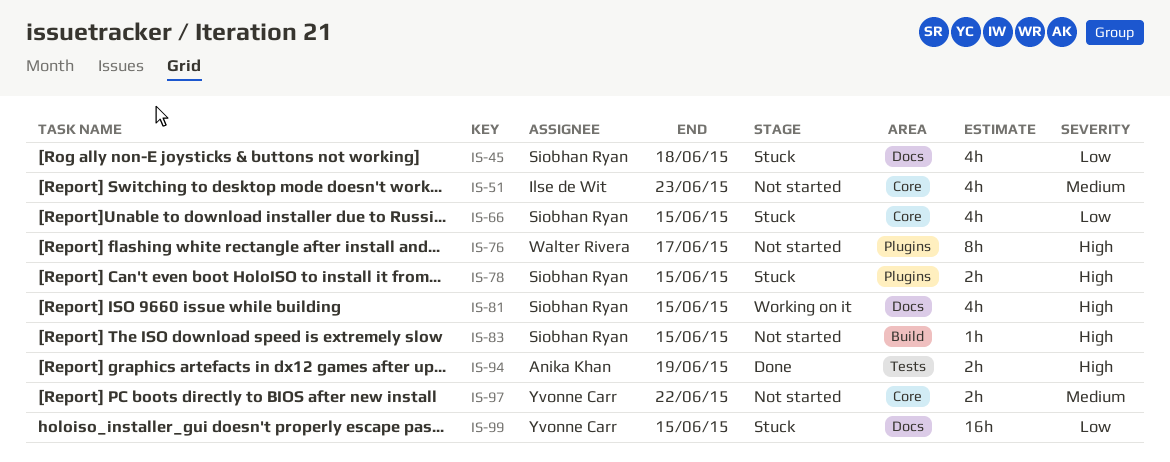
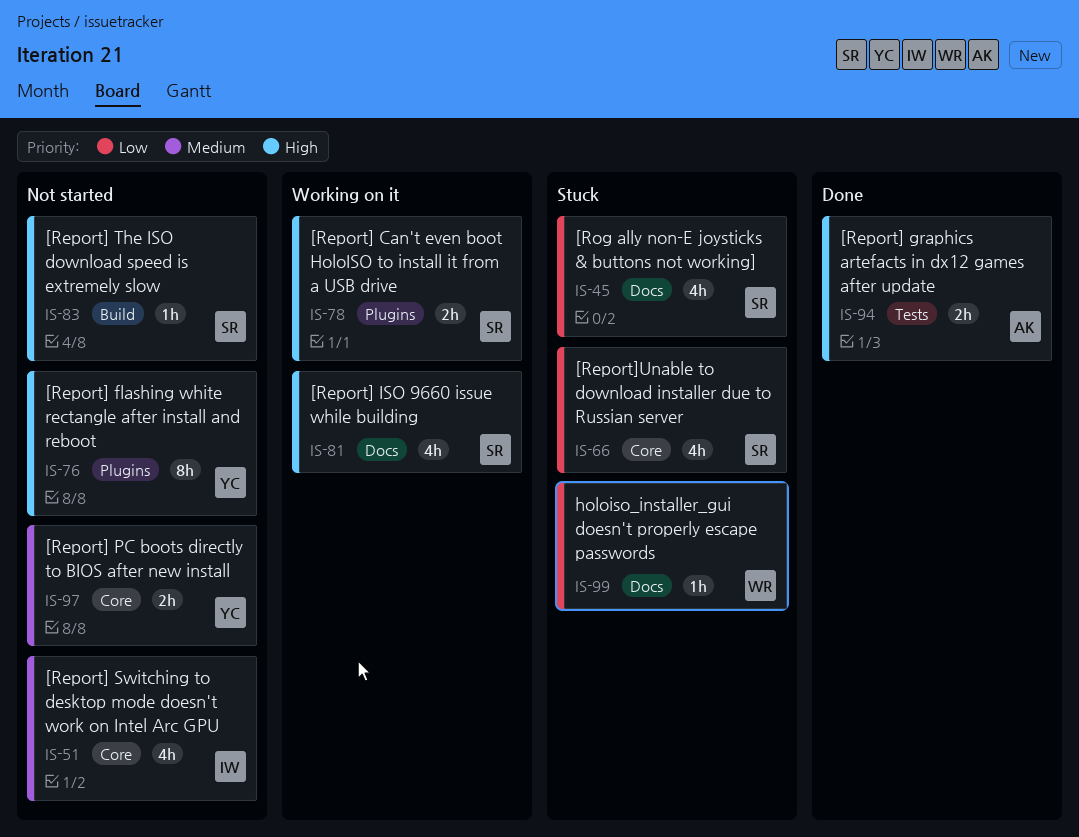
IS-76, owner: Walter Rivera -> Yvonne Carr
IS-78, status: Stuck -> Working on it
IS-99, owner: Yvonne Carr -> Walter Rivera
IS-99, estimate: 16h -> 1h

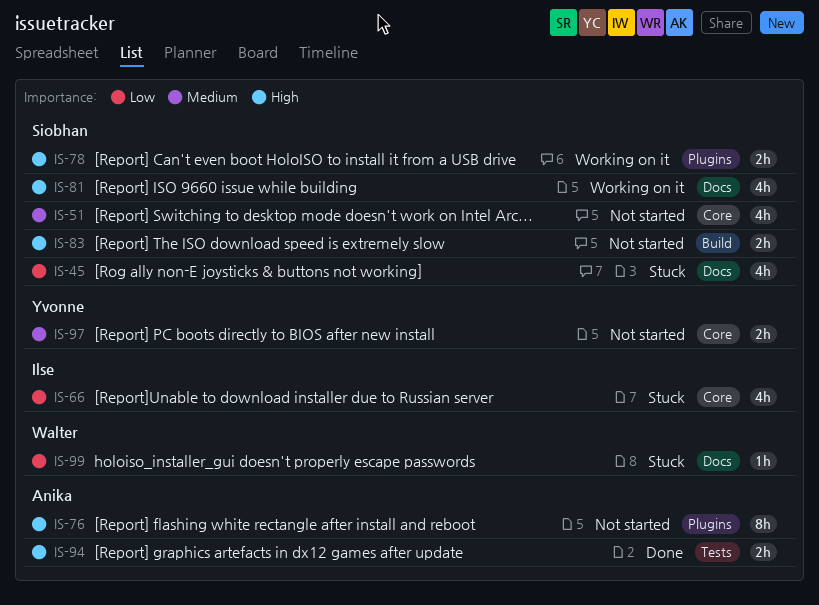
IS-51, owner: Ilse -> Siobhan
IS-66, owner: Siobhan -> Ilse
IS-76, owner: Yvonne -> Anika
IS-83, estimate: 1h -> 2h

